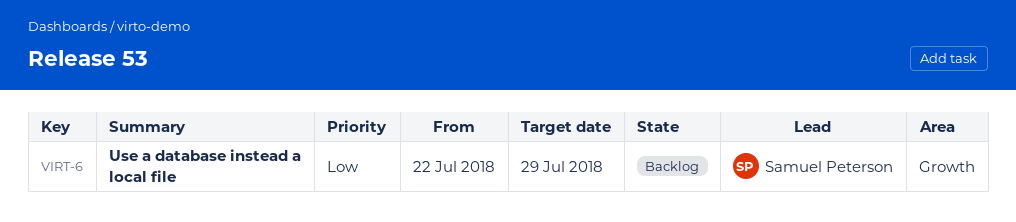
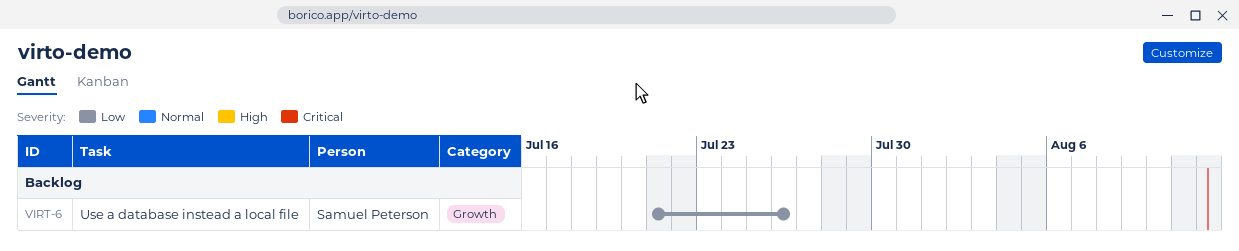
VIRT-6, start: Jul 22 -> Jul 21
VIRT-6, due: Jul 29 -> Jul 26

